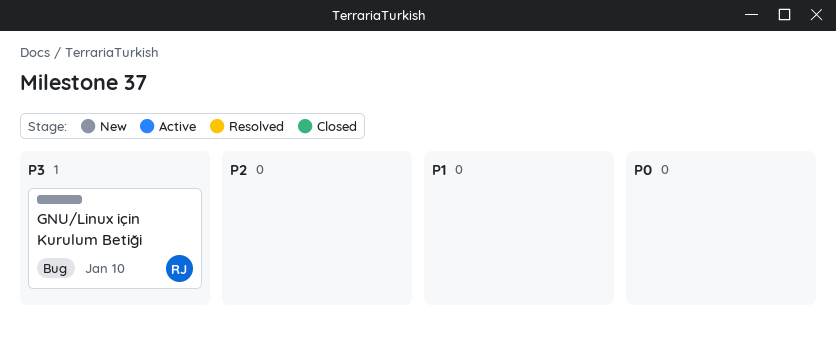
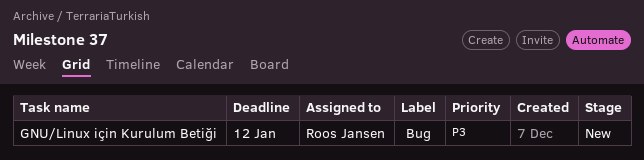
GNU/Linux için Kurulum Betiği, due: Jan 10 -> Jan 12

